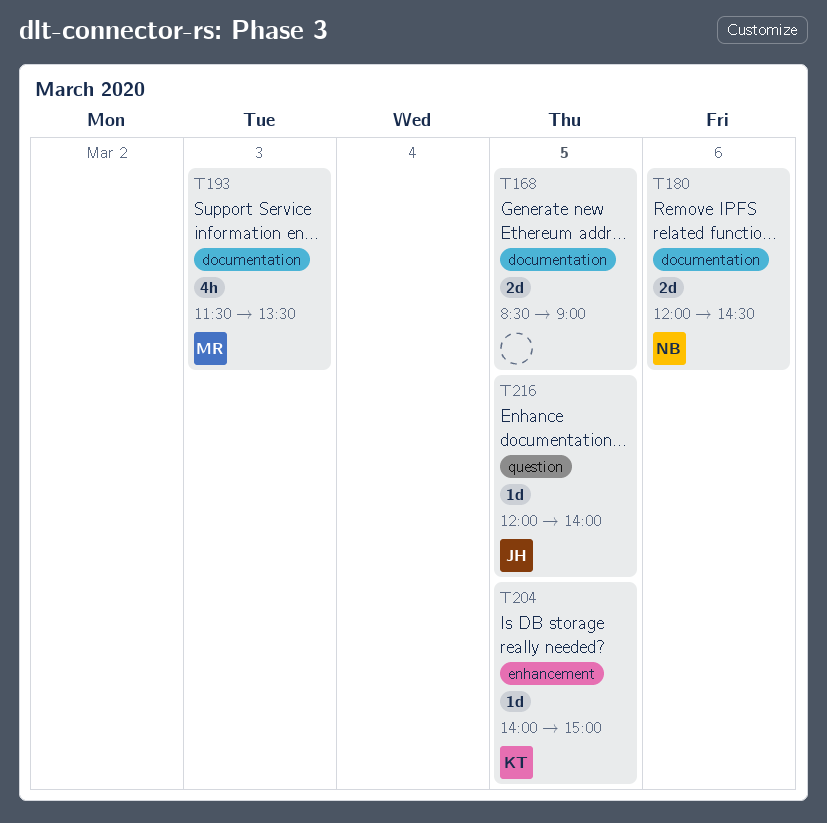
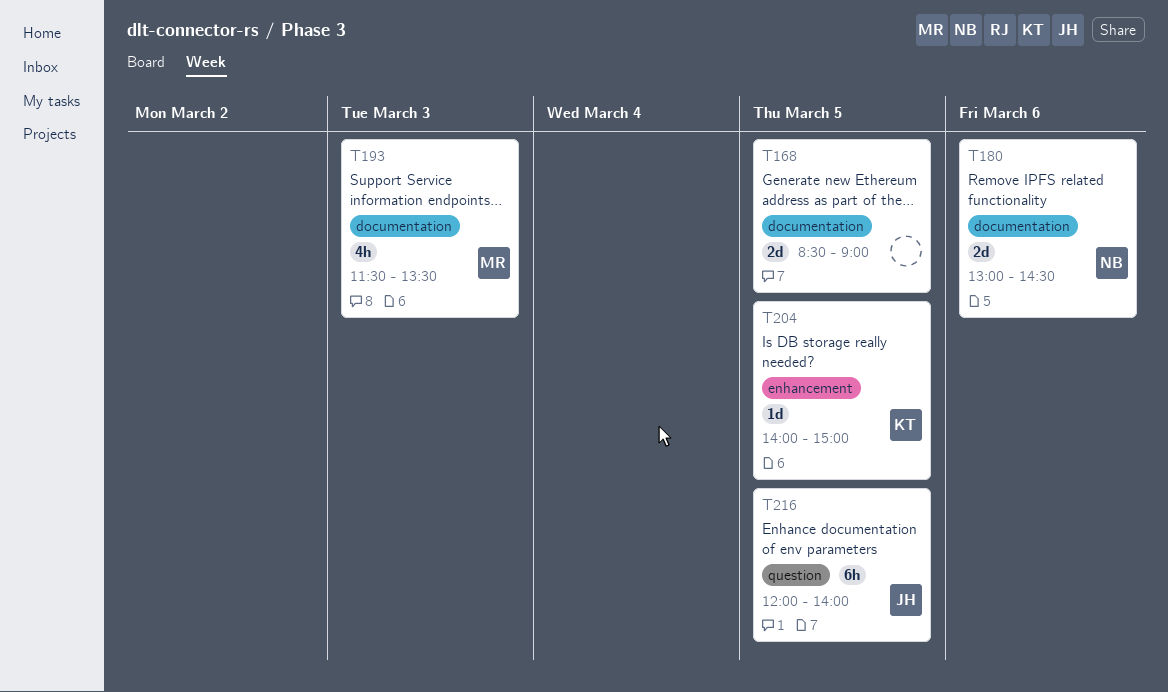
T180, begins: 12:00 -> 13:00
T216, estimate: 1d -> 6h

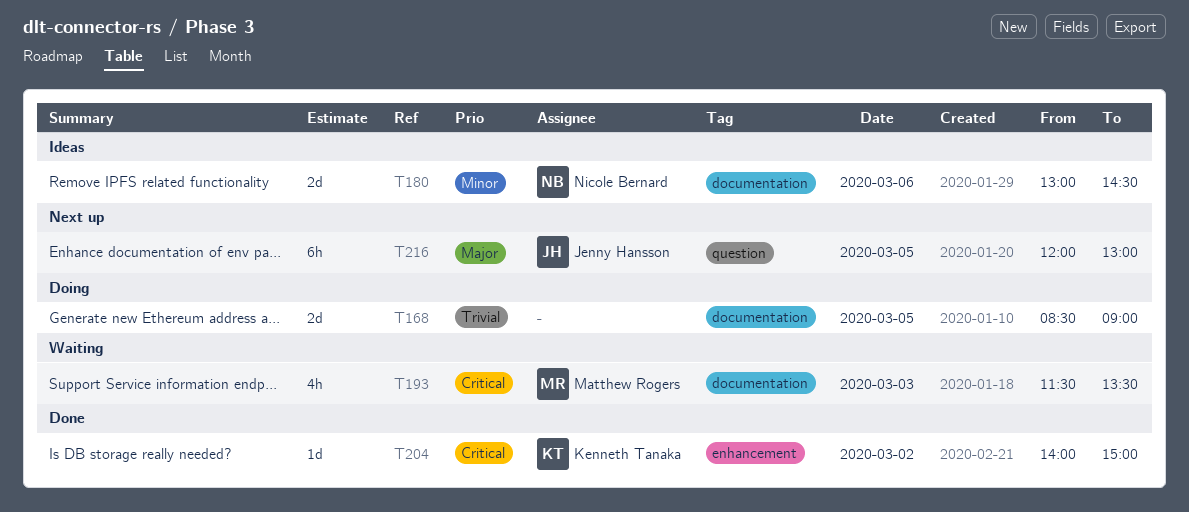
T204, day: Mar 5 -> Mar 2
T216, ends: 14:00 -> 13:00

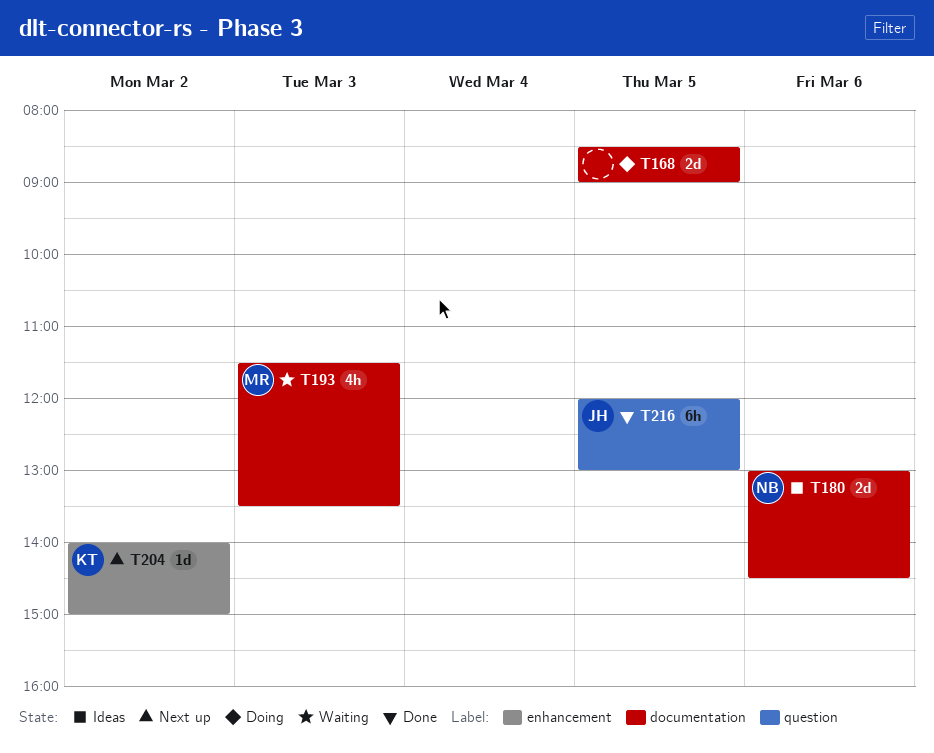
T204, status: Done -> Next up
T216, status: Next up -> Done

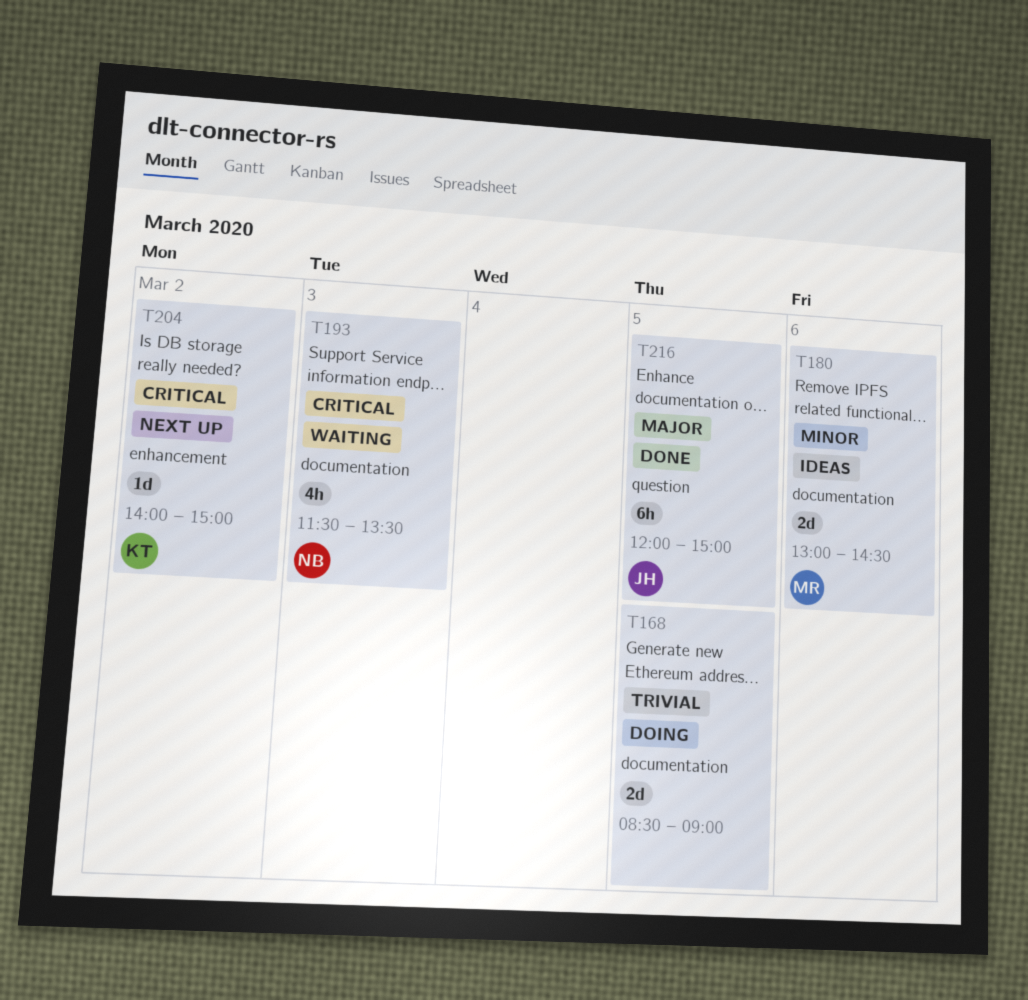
T180, owner: NB -> MR
T193, owner: MR -> NB
T216, ends: 13:00 -> 15:00

